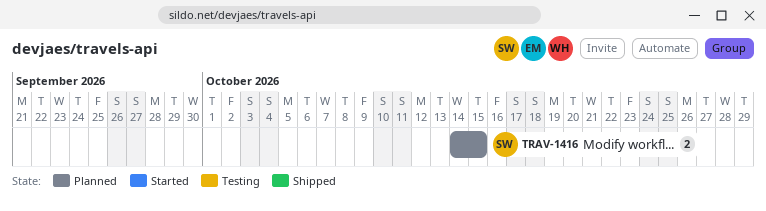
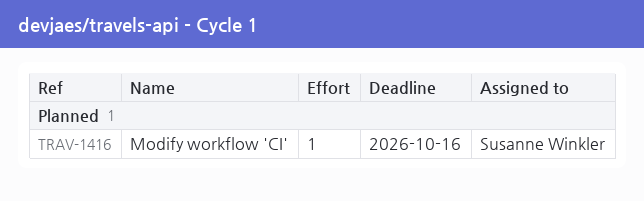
TRAV-1416, estimate: 2 -> 1
TRAV-1416, due: Oct 15 -> Oct 16

